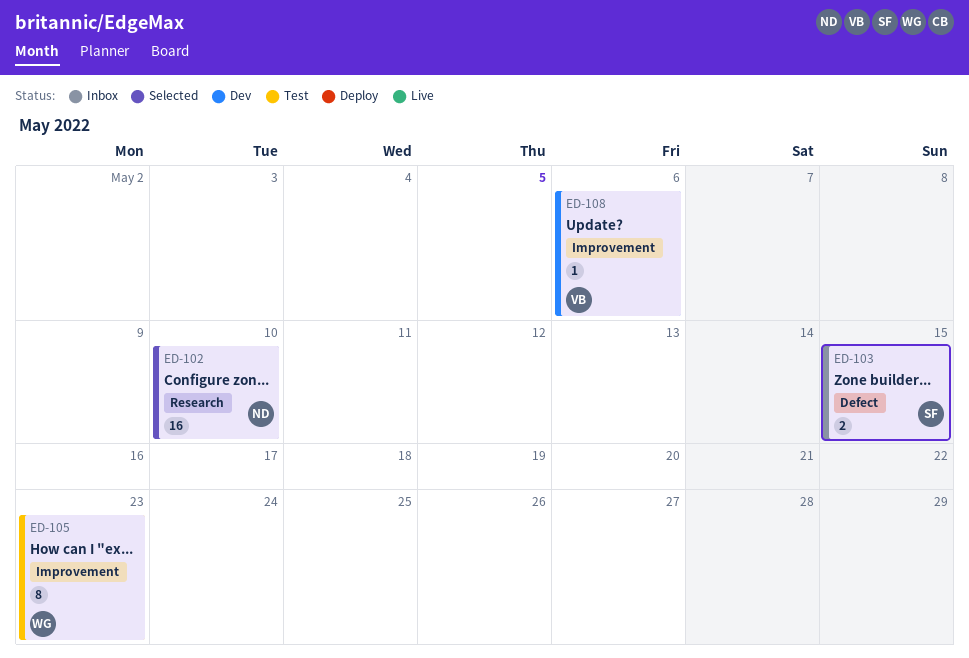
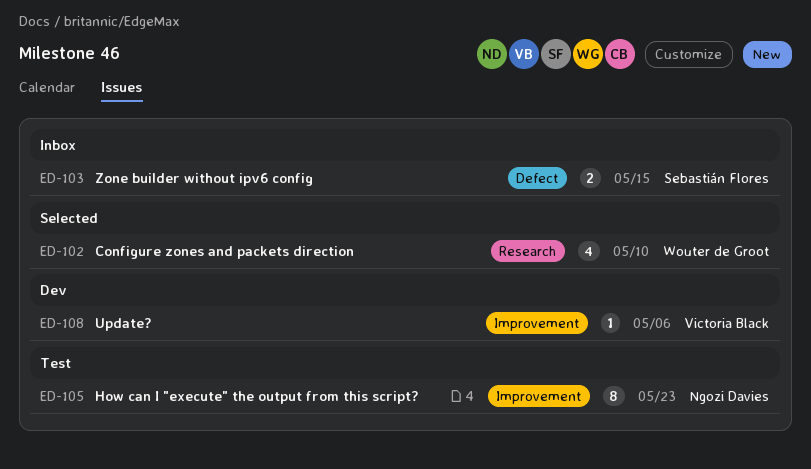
ED-102, owner: Ngozi Davies -> Wouter de Groot
ED-102, estimate: 16 -> 4
ED-105, owner: Wouter de Groot -> Ngozi Davies

